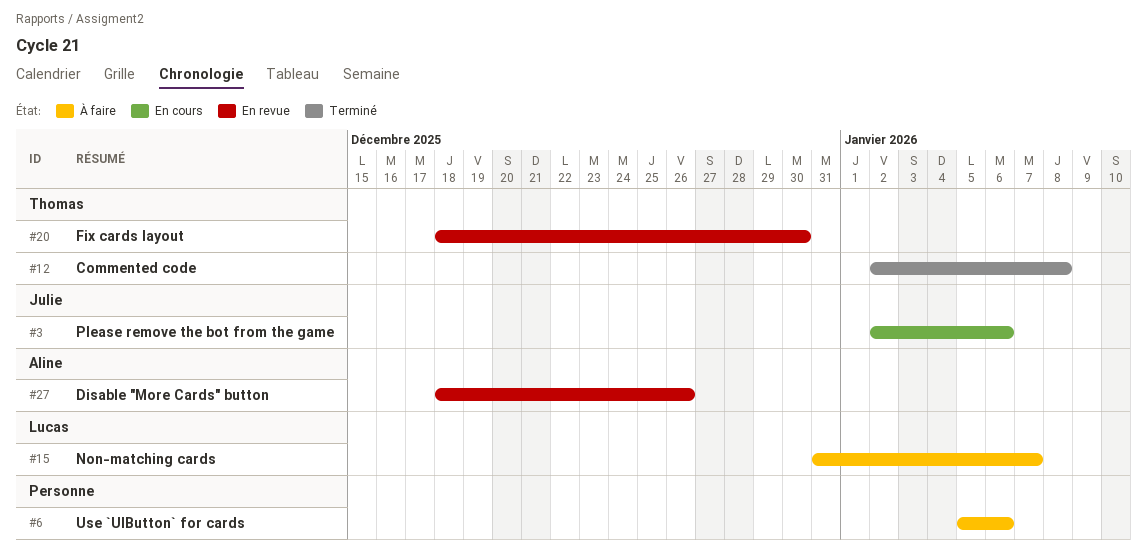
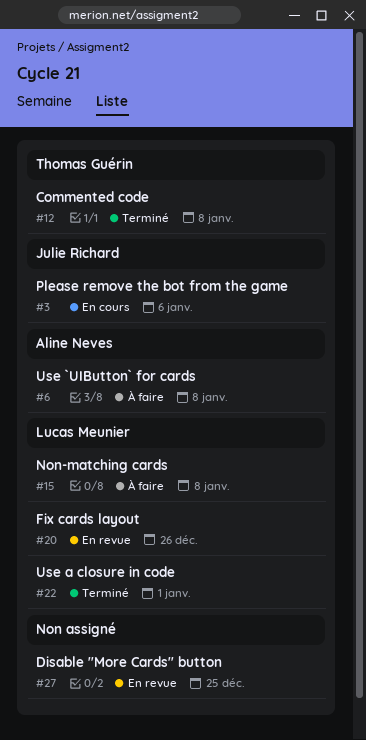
#6, owner: none -> Aline Neves
#6, due: Jan 6 -> Jan 8
#15, due: Jan 7 -> Jan 8
#20, owner: Thomas Guérin -> Lucas Meunier
#20, due: Dec 30 -> Dec 26
#22: none -> present
#27, owner: Aline Neves -> none
#27, due: Dec 26 -> Dec 25

